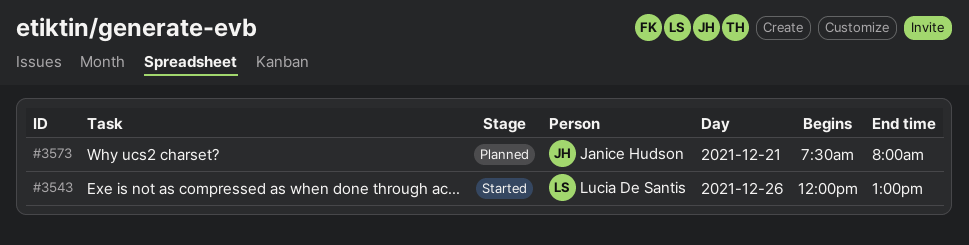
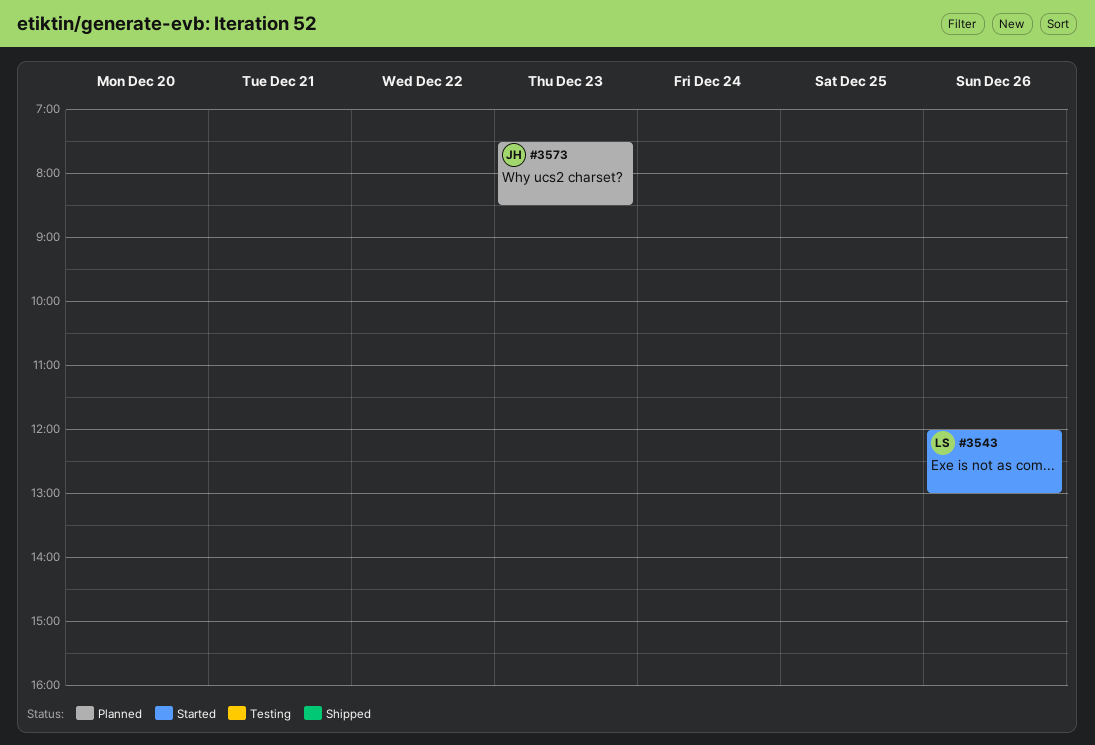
#3573, day: Dec 21 -> Dec 23
#3573, ends: 08:00 -> 08:30

